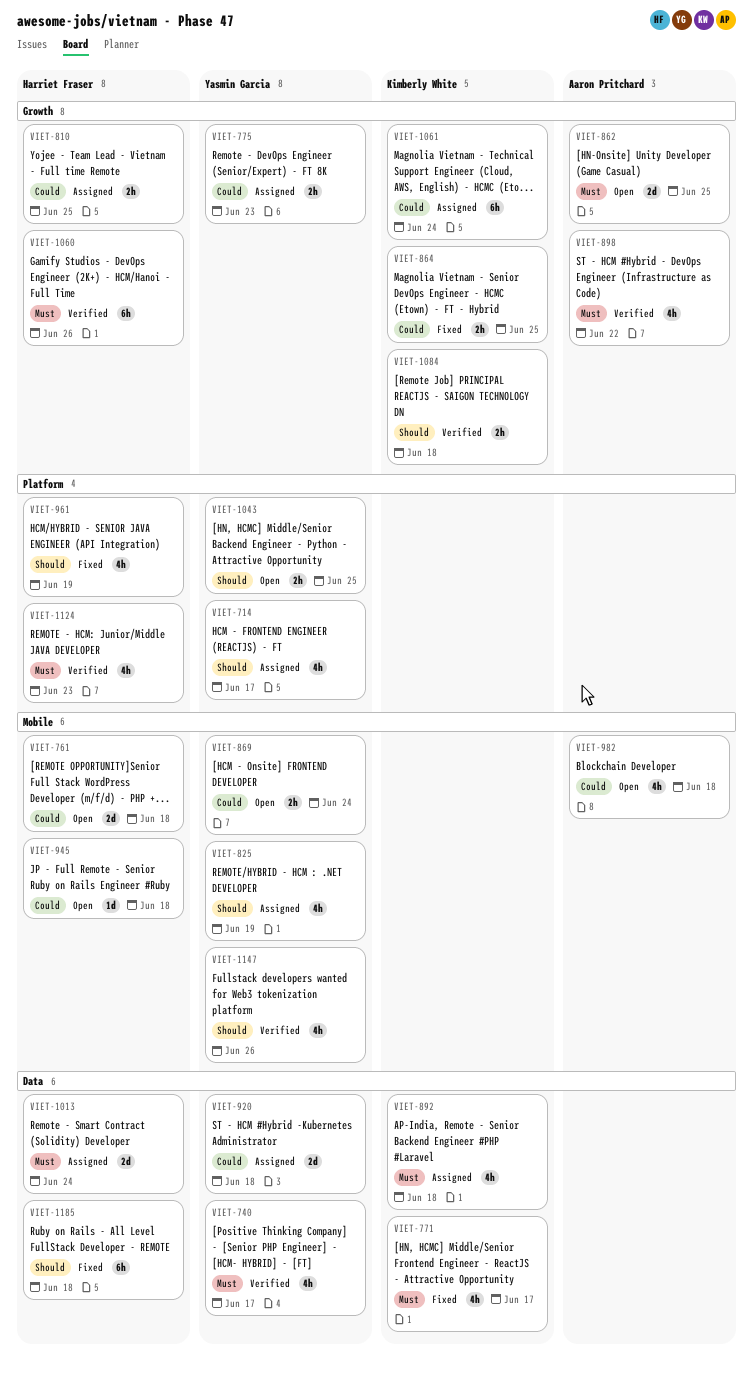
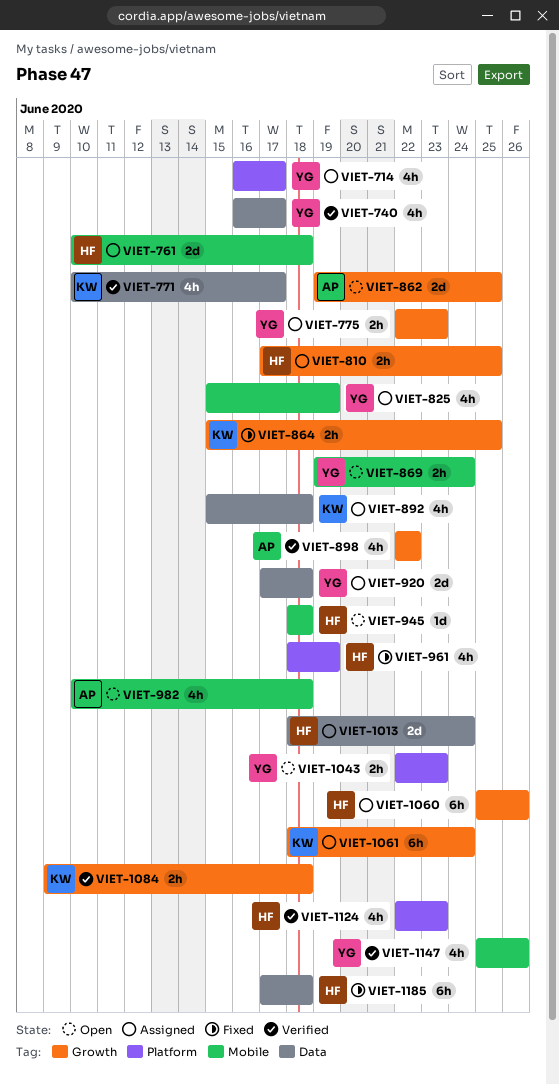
VIET-761, status: Open -> Assigned
VIET-771, status: Fixed -> Verified
VIET-1043, due: Jun 25 -> Jun 23
VIET-1060, status: Verified -> Assigned

